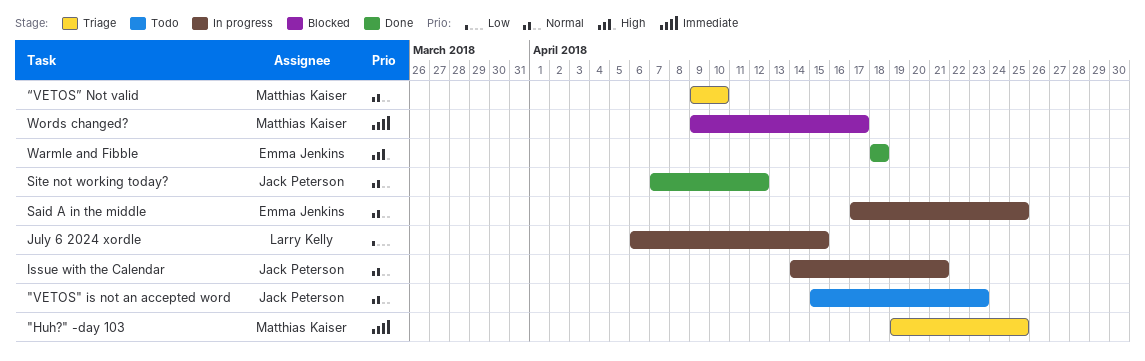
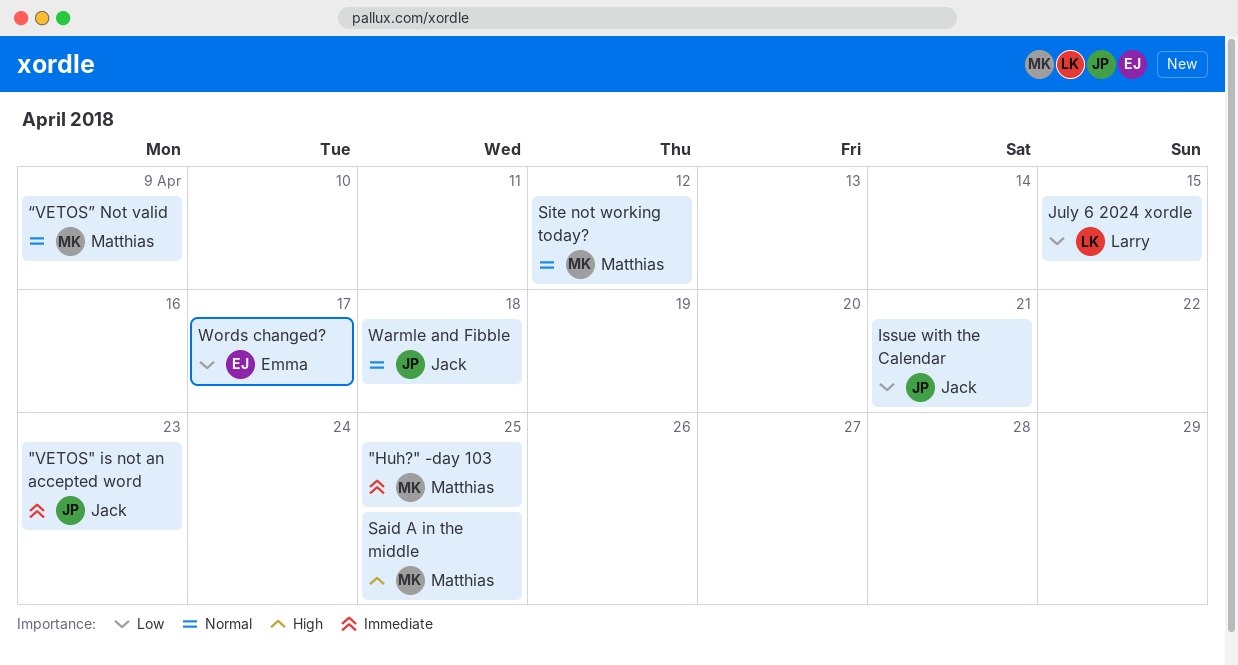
"VETOS" is not an accepted word, priority: Normal -> Immediate
Issue with the Calendar, priority: Normal -> Low
Said A in the middle, owner: Emma Jenkins -> Matthias Kaiser
Said A in the middle, priority: Normal -> High
Site not working today?, owner: Jack Peterson -> Matthias Kaiser
Warmle and Fibble, owner: Emma Jenkins -> Jack Peterson
Warmle and Fibble, priority: High -> Normal
Words changed?, owner: Matthias Kaiser -> Emma Jenkins
Words changed?, priority: Immediate -> Low
“VETOS” Not valid, due: Apr 10 -> Apr 9

